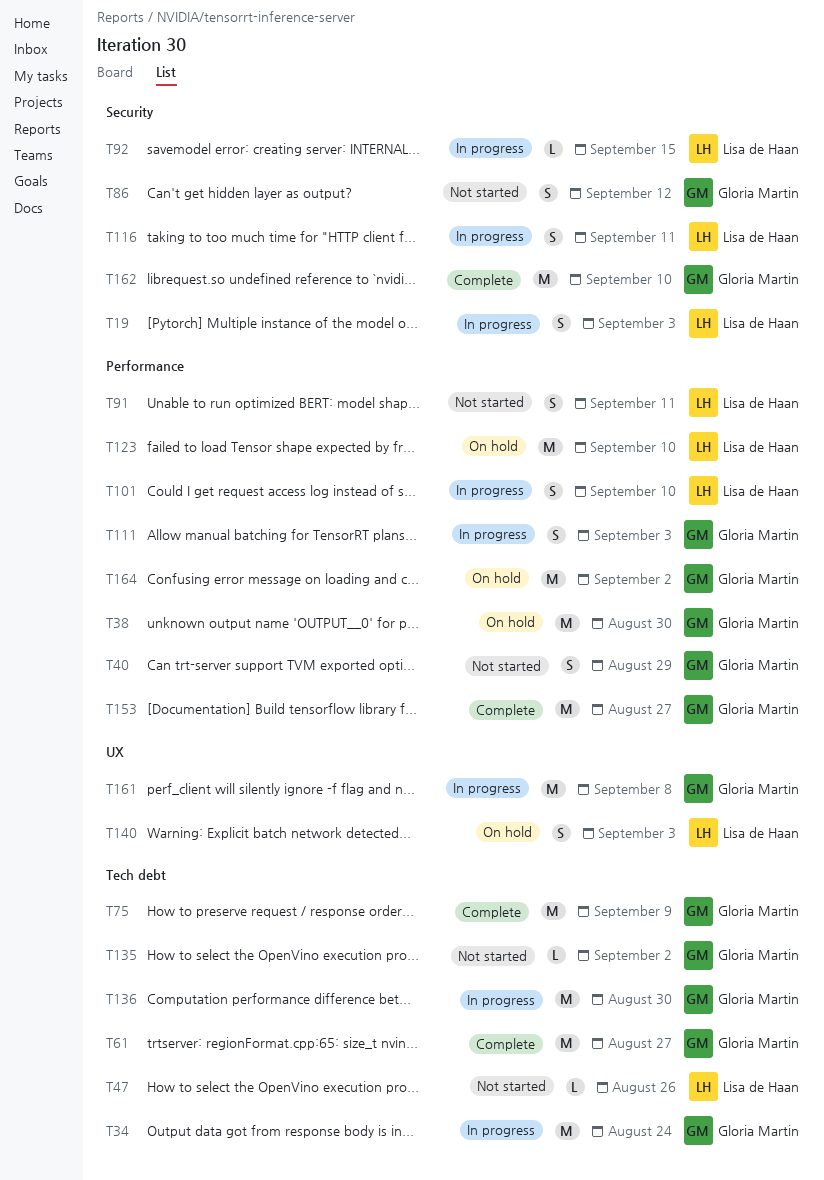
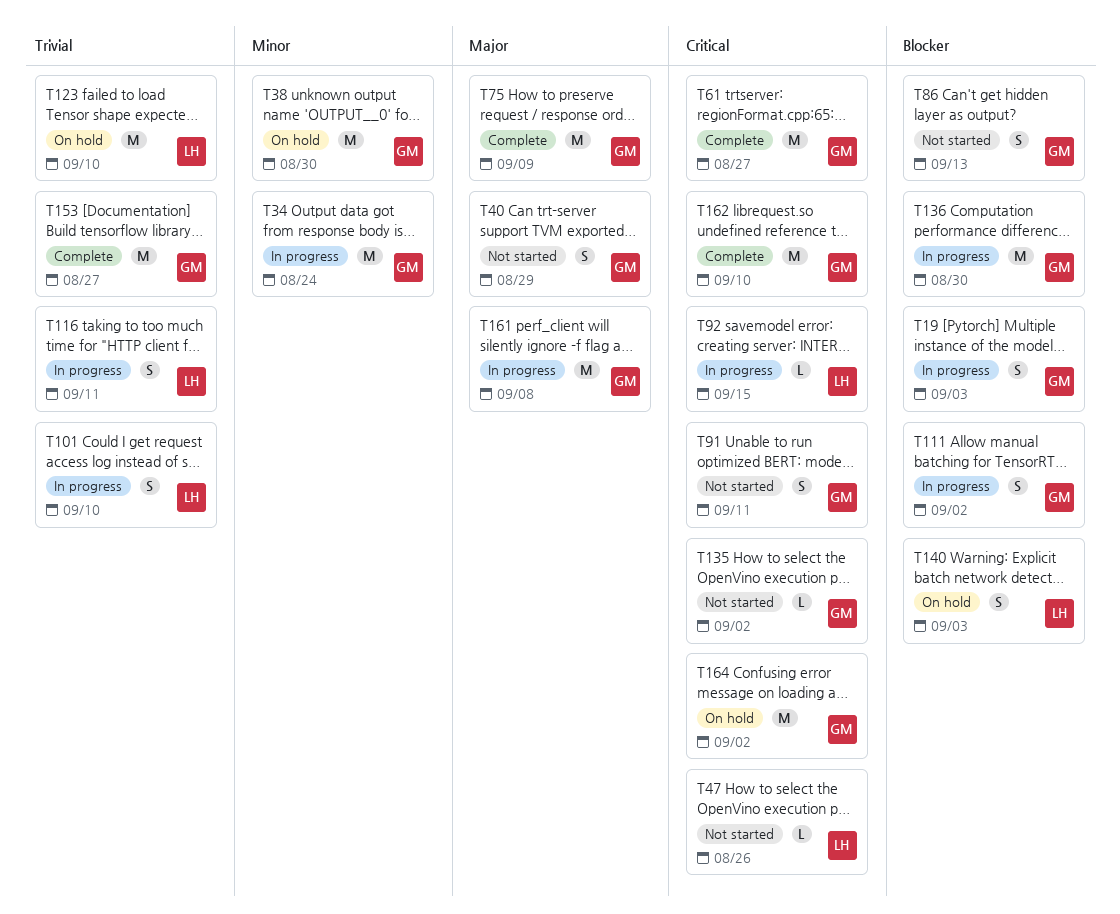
T19, owner: Lisa de Haan -> Gloria Martin
T86, due: Sep 12 -> Sep 13
T91, owner: Lisa de Haan -> Gloria Martin
T111, due: Sep 3 -> Sep 2

